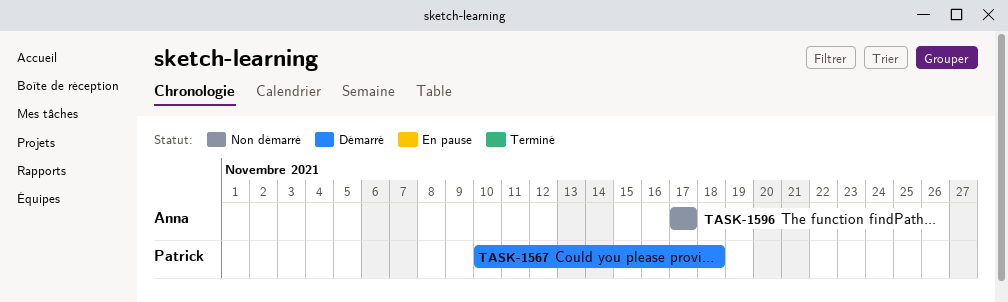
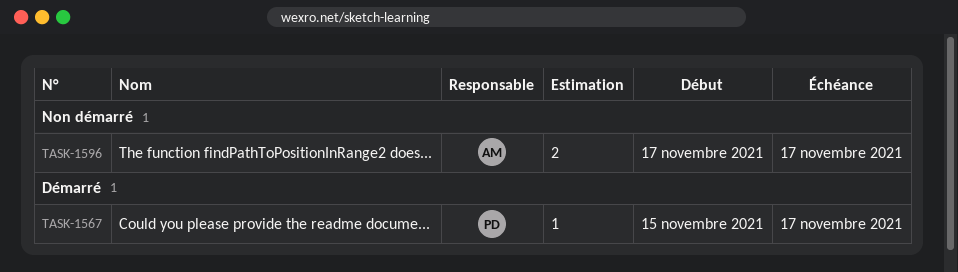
TASK-1567, start: Nov 10 -> Nov 15
TASK-1567, due: Nov 18 -> Nov 17

